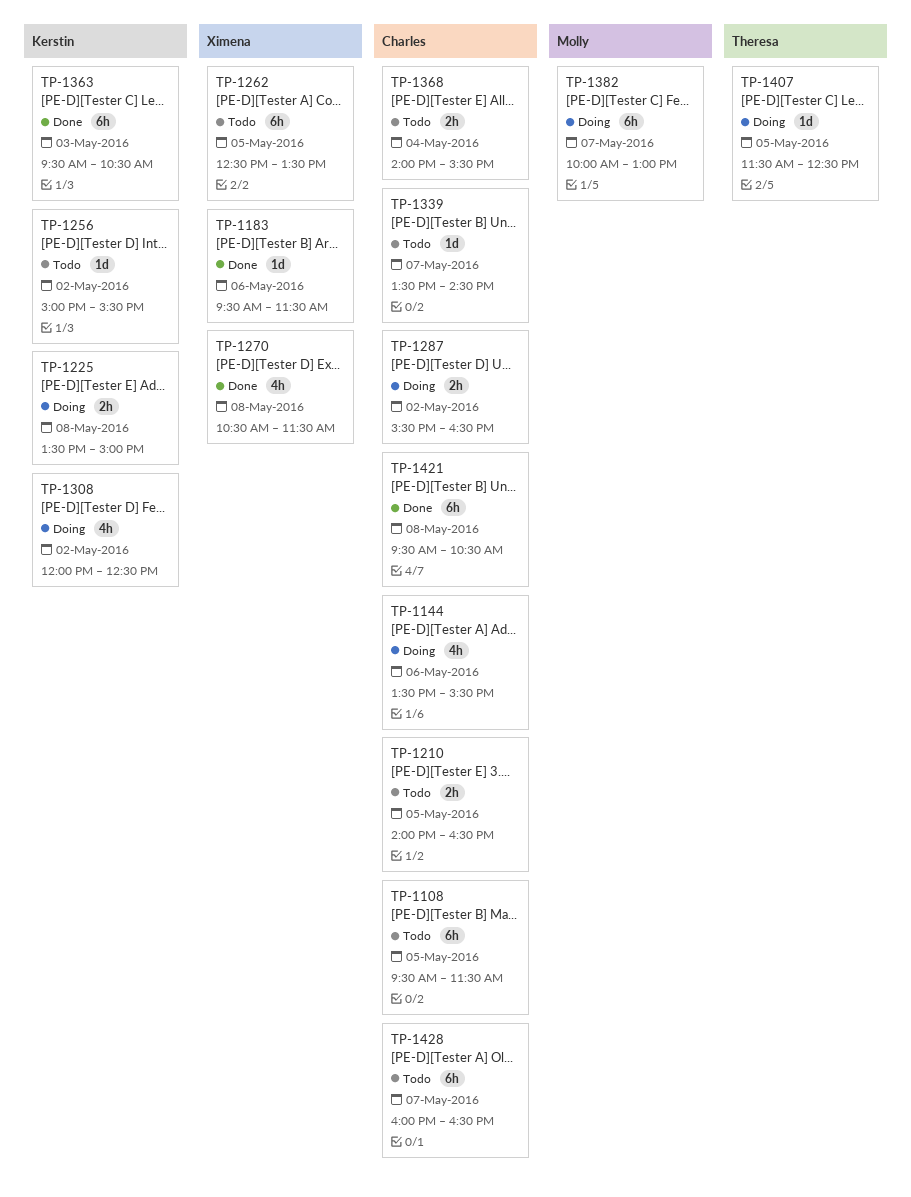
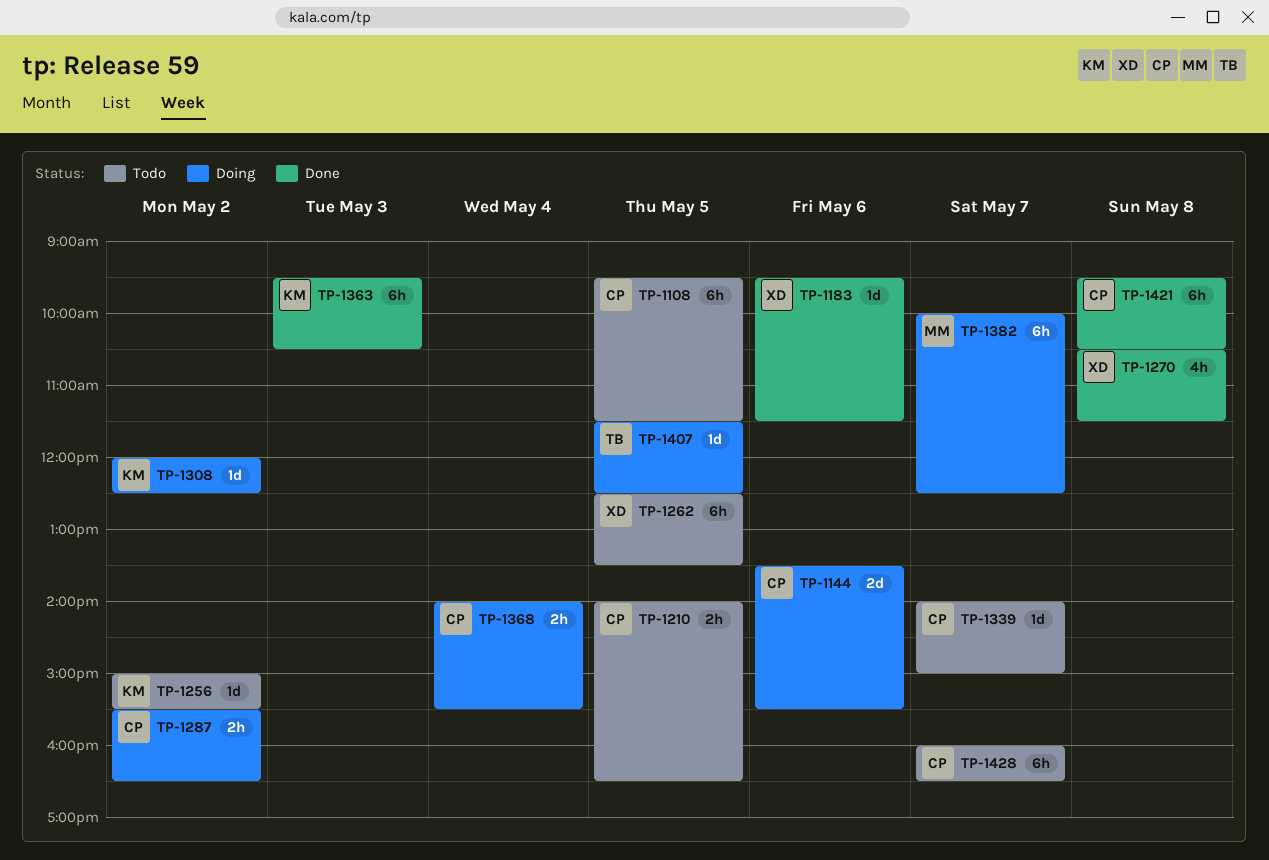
TP-1144, estimate: 4h -> 2d
TP-1225: present -> none
TP-1308, estimate: 4h -> 1d
TP-1339, begins: 13:30 -> 14:00
TP-1339, ends: 14:30 -> 15:00
TP-1368, status: Todo -> Doing
TP-1382, ends: 13:00 -> 12:30

